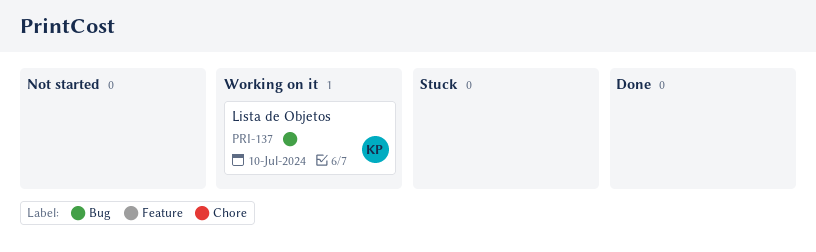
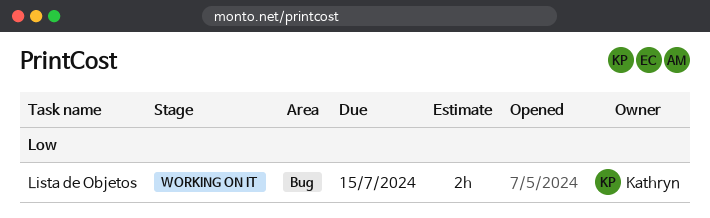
Lista de Objetos, due: Jul 10 -> Jul 15

